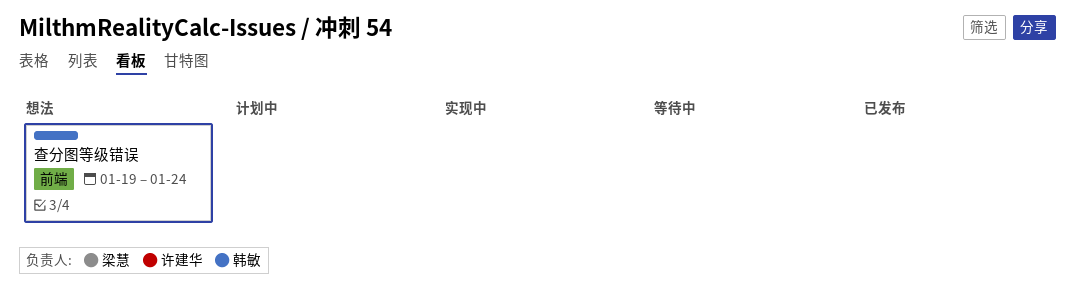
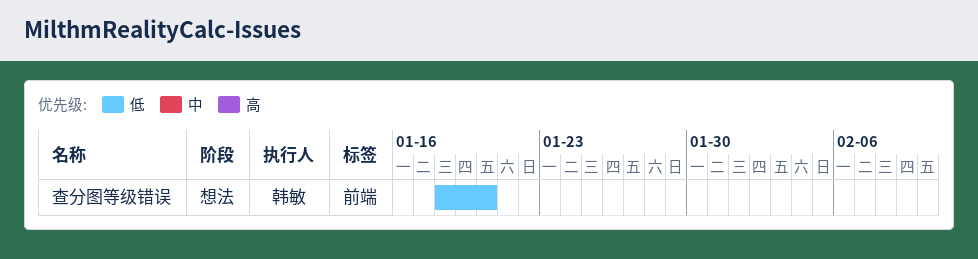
查分图等级错误, start: Jan 19 -> Jan 18
查分图等级错误, due: Jan 24 -> Jan 20

